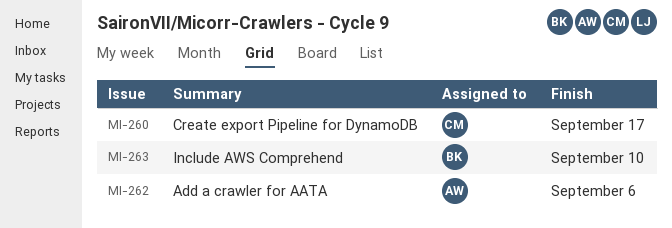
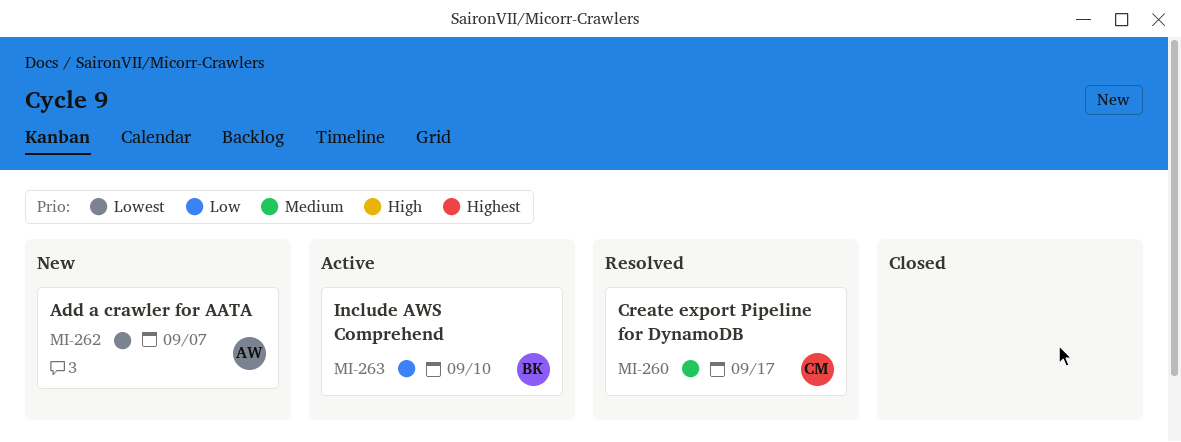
MI-262, due: Sep 6 -> Sep 7

